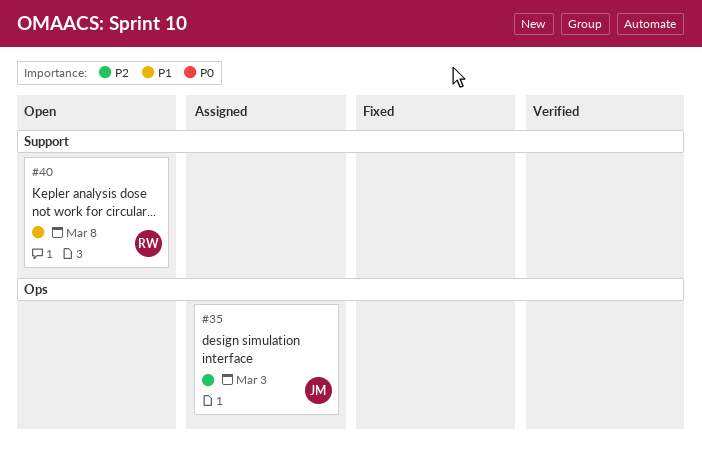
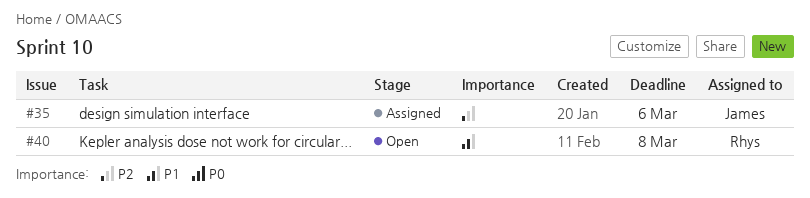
#35, due: Mar 3 -> Mar 6

